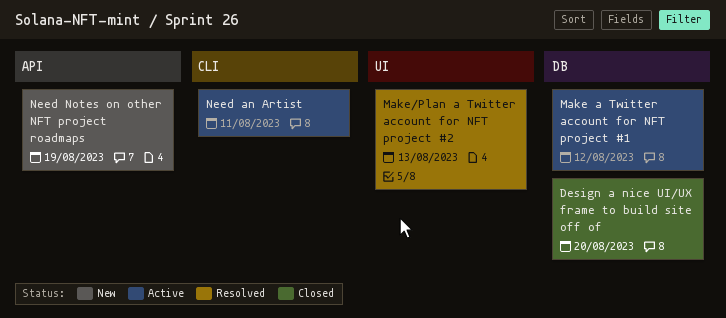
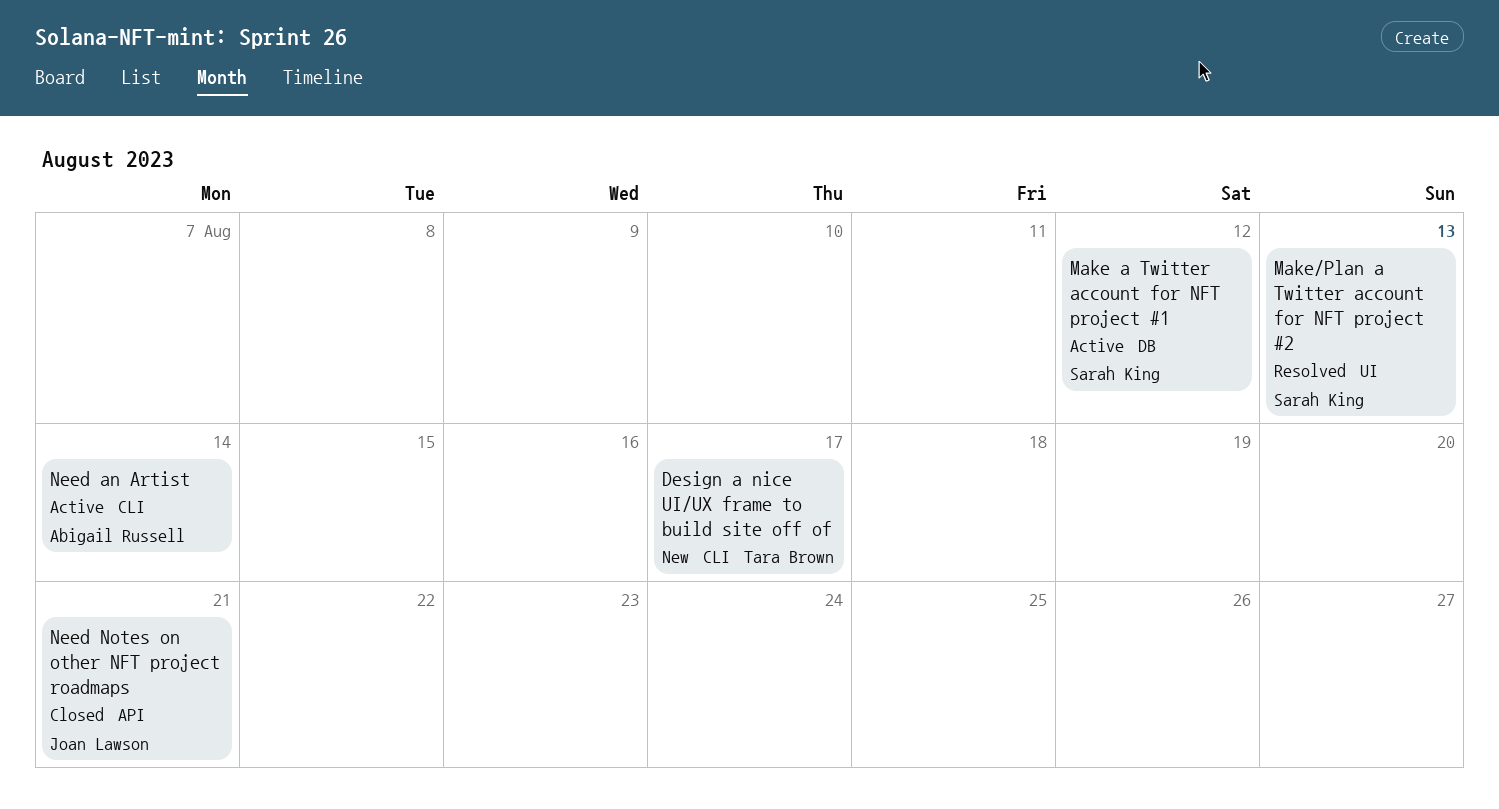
Design a nice UI/UX frame to build site off of, status: Closed -> New
Design a nice UI/UX frame to build site off of, label: DB -> CLI
Design a nice UI/UX frame to build site off of, due: Aug 20 -> Aug 17
Need an Artist, due: Aug 11 -> Aug 14
Need Notes on other NFT project roadmaps, status: New -> Closed
Need Notes on other NFT project roadmaps, due: Aug 19 -> Aug 21

